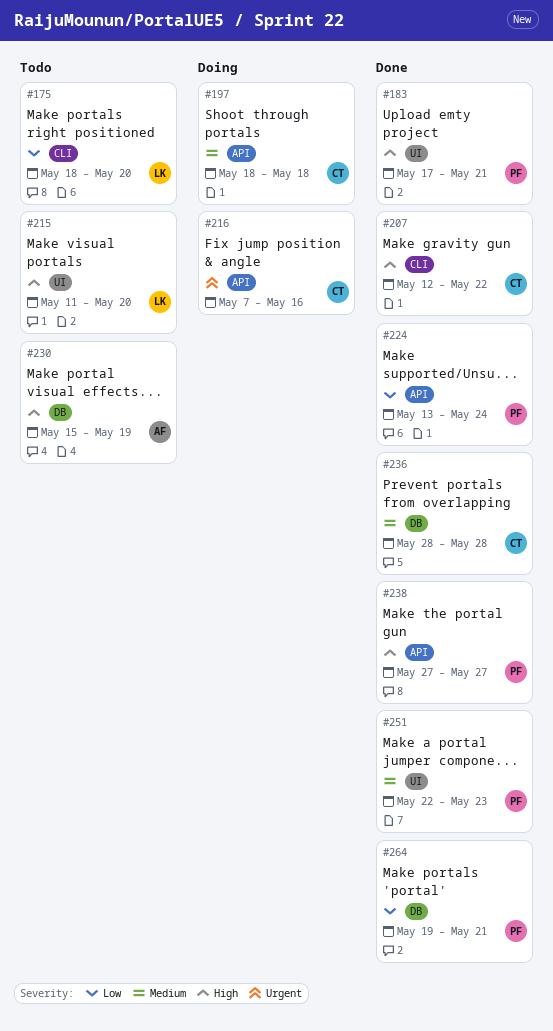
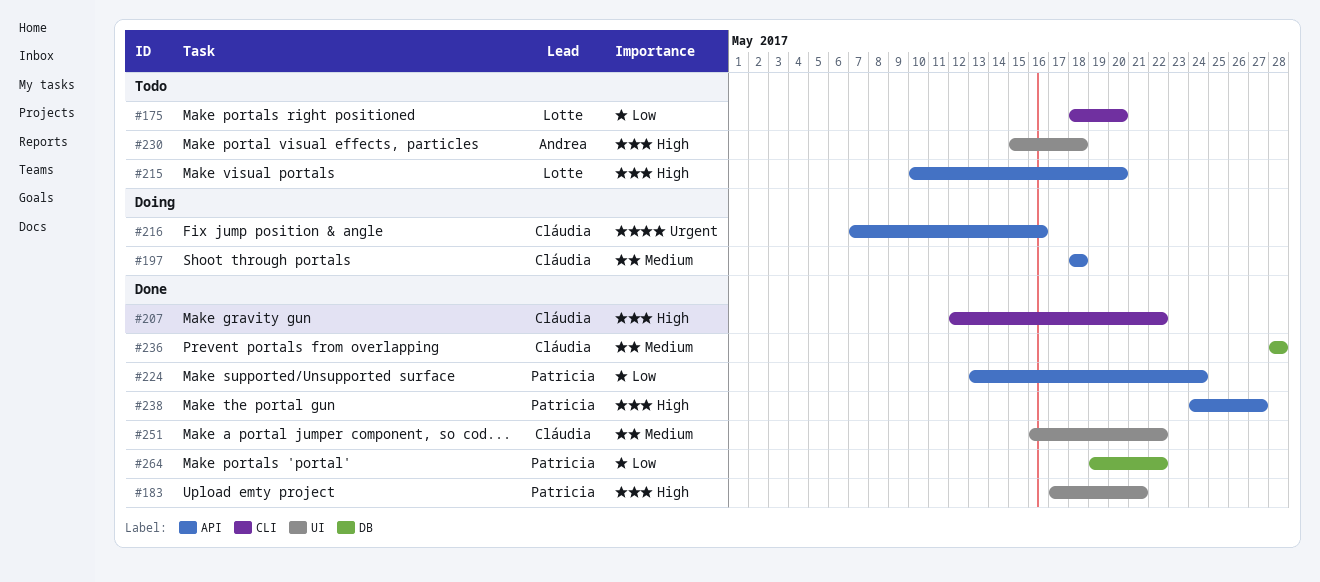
#215, label: UI -> API
#215, start: May 11 -> May 10
#230, label: DB -> UI
#230, due: May 19 -> May 18
#238, start: May 27 -> May 24
#251, owner: Patricia -> Cláudia
#251, start: May 22 -> May 16
#251, due: May 23 -> May 22
#264, due: May 21 -> May 22

